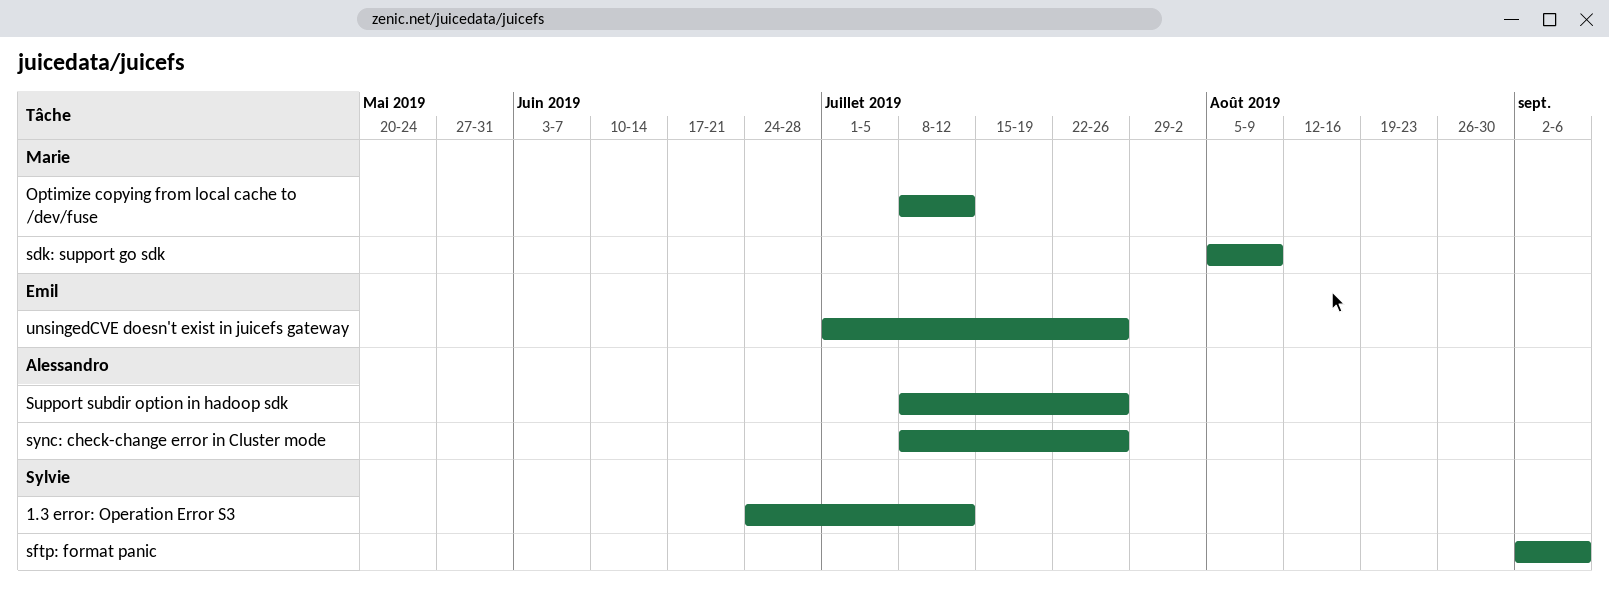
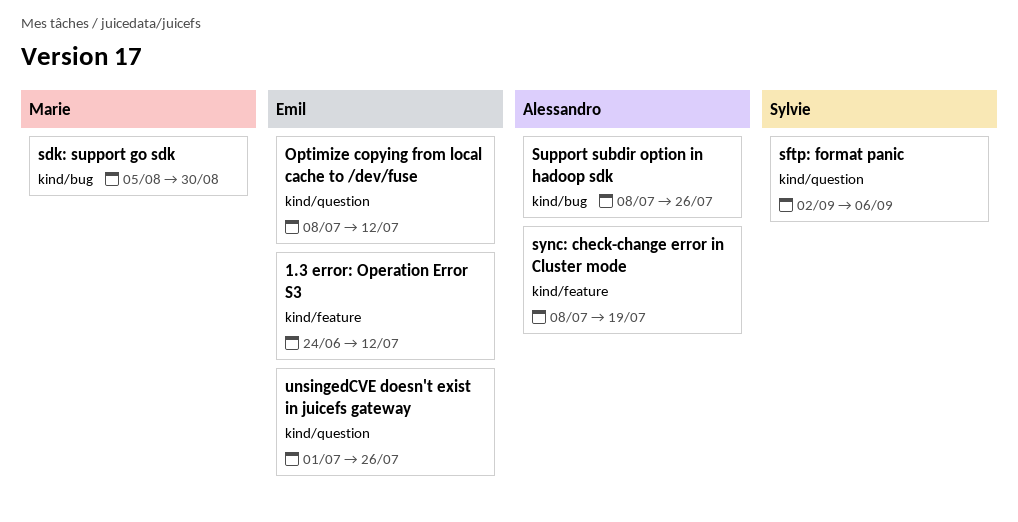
1.3 error: Operation Error S3, owner: Sylvie -> Emil
Optimize copying from local cache to /dev/fuse, owner: Marie -> Emil
sdk: support go sdk, due: Aug 9 -> Aug 30
sync: check-change error in Cluster mode, due: Jul 26 -> Jul 19

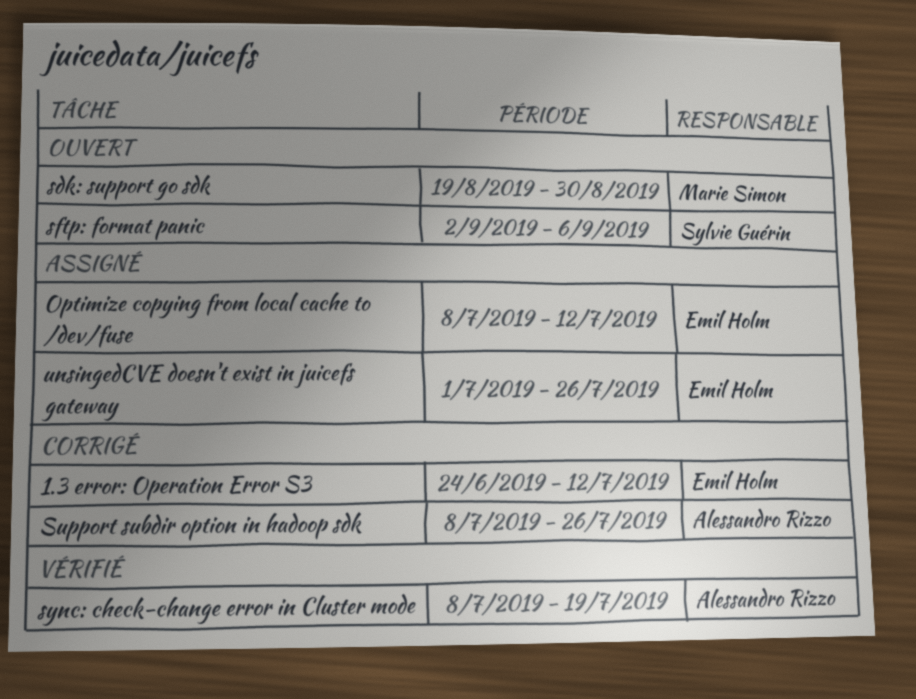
sdk: support go sdk, start: Aug 5 -> Aug 19

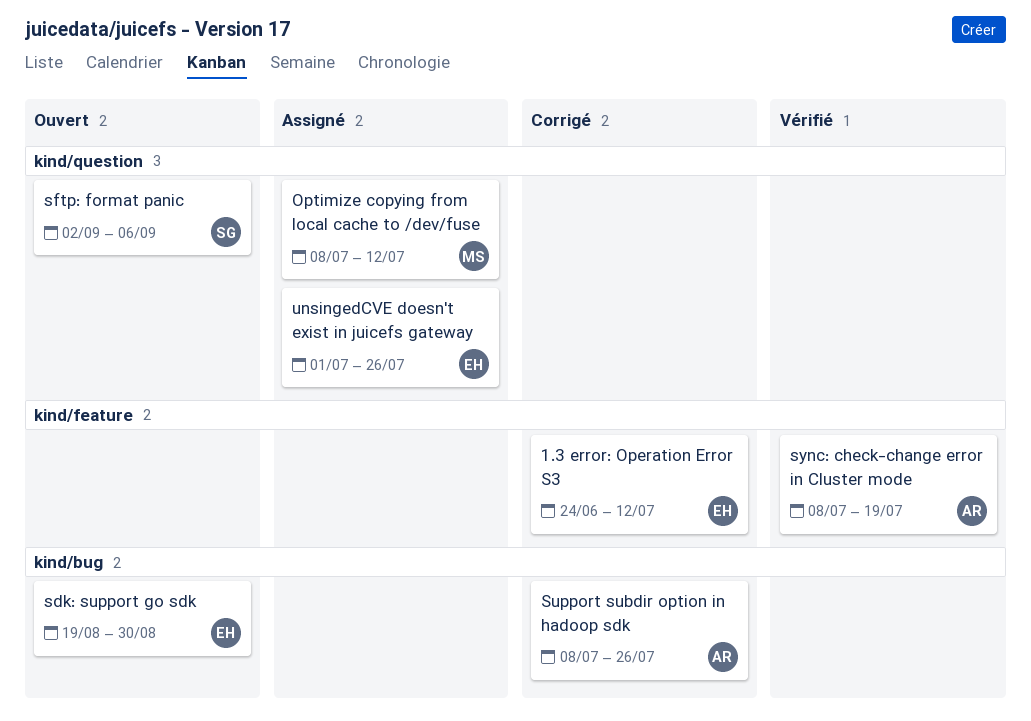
Optimize copying from local cache to /dev/fuse, owner: Emil Holm -> Marie Simon
sdk: support go sdk, owner: Marie Simon -> Emil Holm

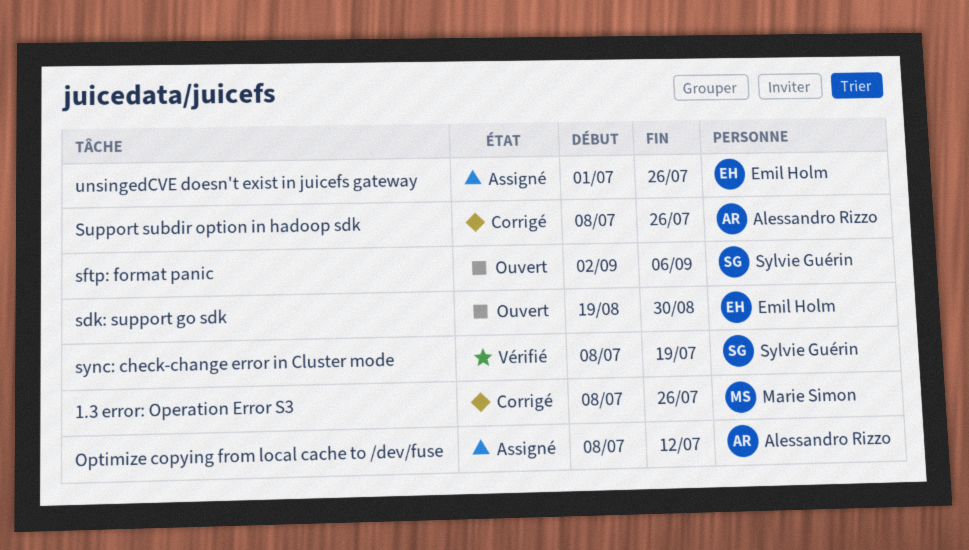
1.3 error: Operation Error S3, owner: Emil Holm -> Marie Simon
1.3 error: Operation Error S3, start: Jun 24 -> Jul 8
1.3 error: Operation Error S3, due: Jul 12 -> Jul 26
Optimize copying from local cache to /dev/fuse, owner: Marie Simon -> Alessandro Rizzo
sync: check-change error in Cluster mode, owner: Alessandro Rizzo -> Sylvie Guérin

